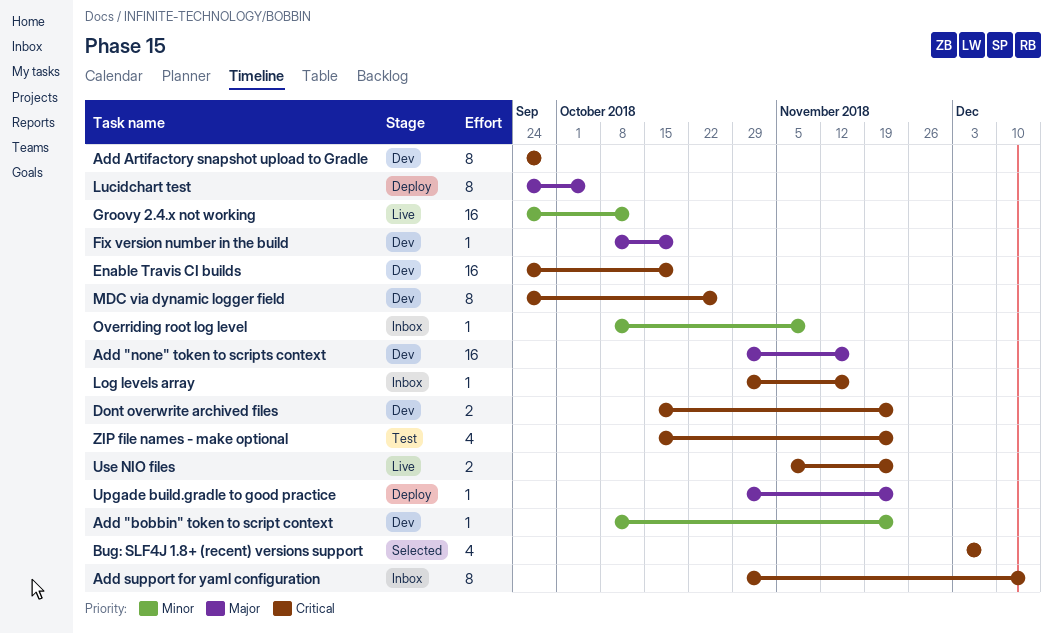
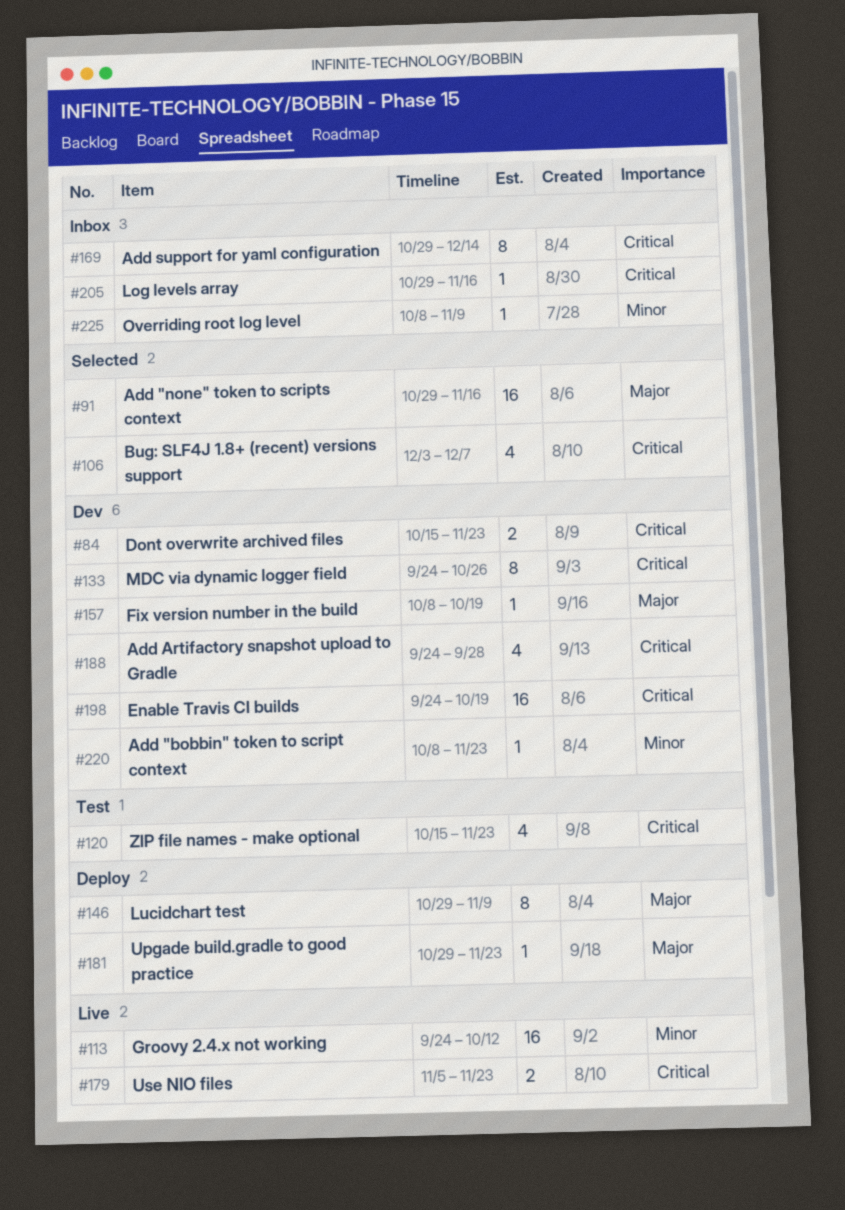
Add "none" token to scripts context, status: Dev -> Selected
Add Artifactory snapshot upload to Gradle, estimate: 8 -> 4
Lucidchart test, start: Sep 24 -> Oct 29
Lucidchart test, due: Oct 5 -> Nov 9

